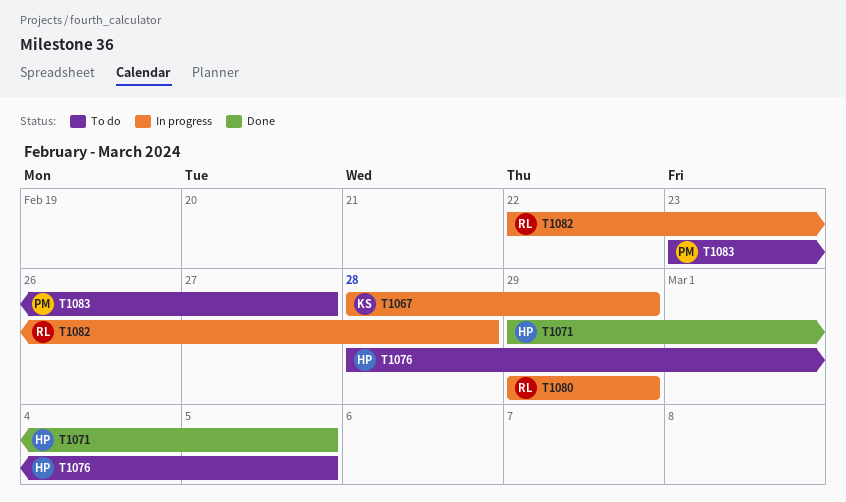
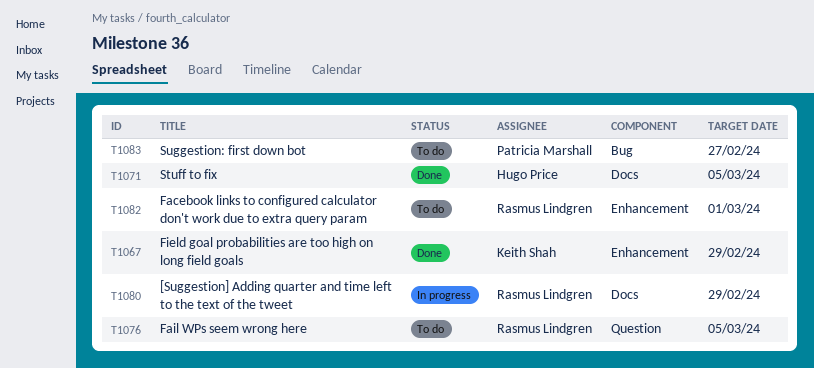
T1067, status: In progress -> Done
T1076, owner: Hugo Price -> Rasmus Lindgren
T1082, status: In progress -> To do
T1082, due: Feb 28 -> Mar 1

